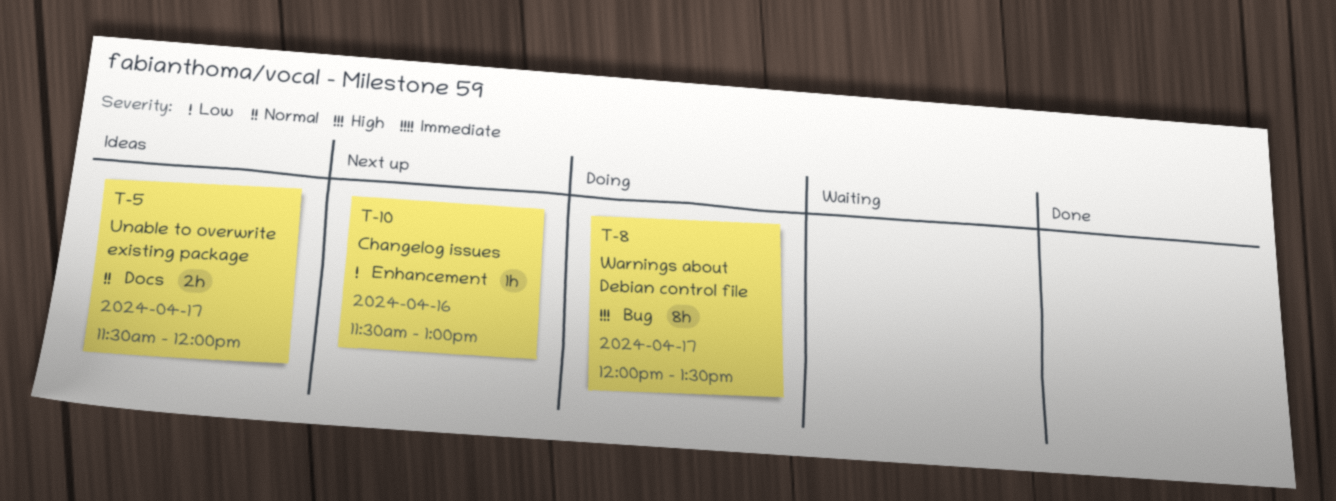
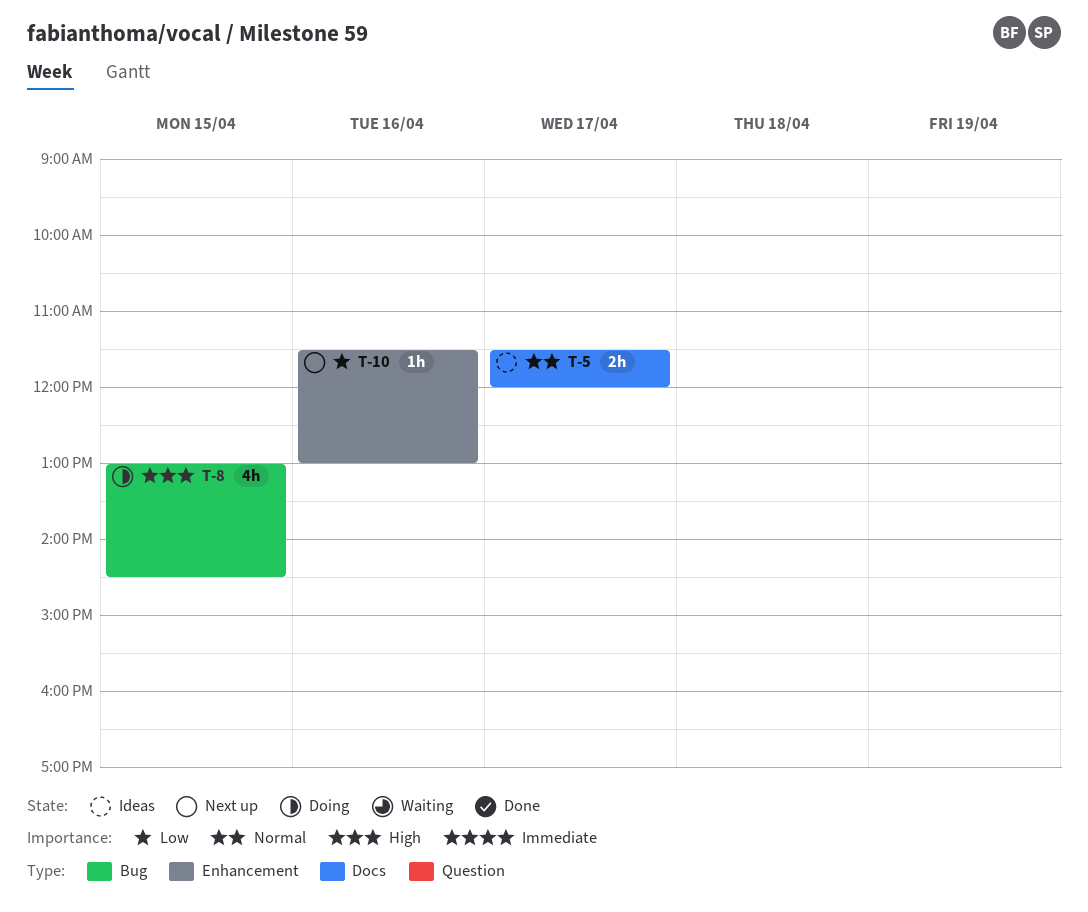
T-8, estimate: 8h -> 4h
T-8, day: Apr 17 -> Apr 15
T-8, begins: 12:00 -> 13:00
T-8, ends: 13:30 -> 14:30

